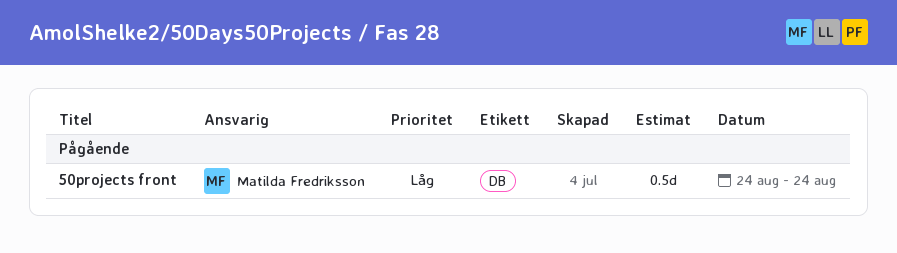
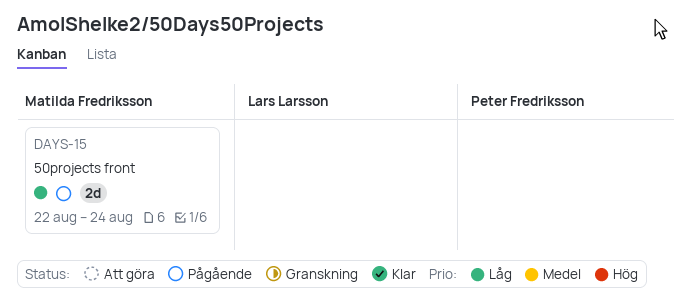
50projects front, estimate: 0.5d -> 2d
50projects front, start: Aug 24 -> Aug 22

